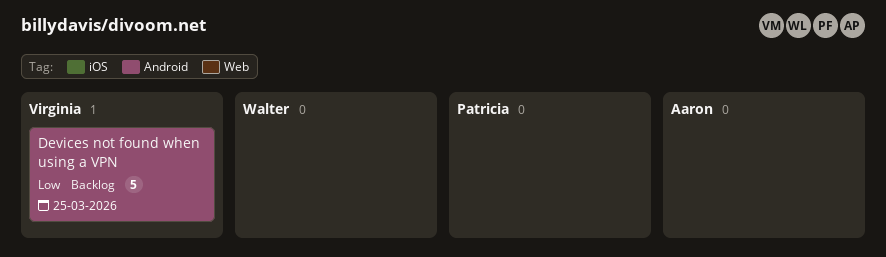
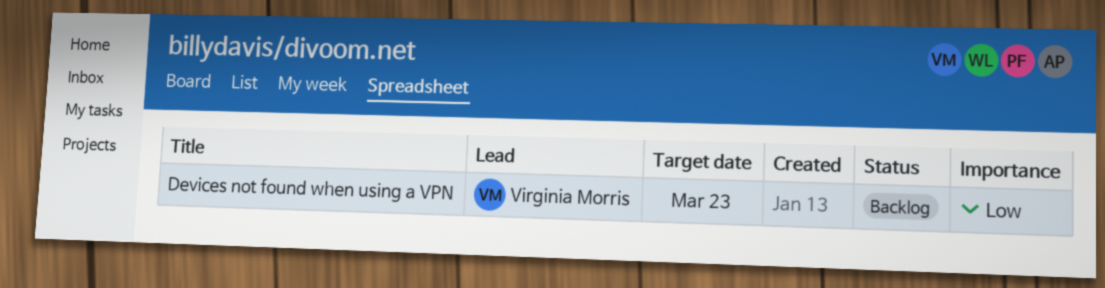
Devices not found when using a VPN, due: Mar 25 -> Mar 23

